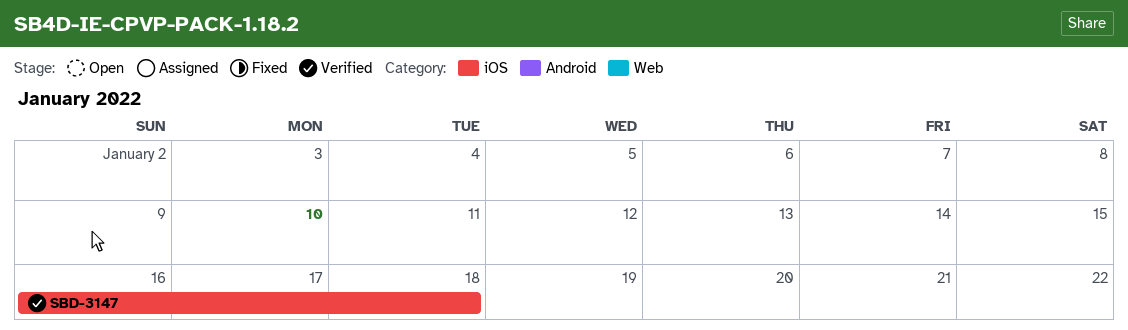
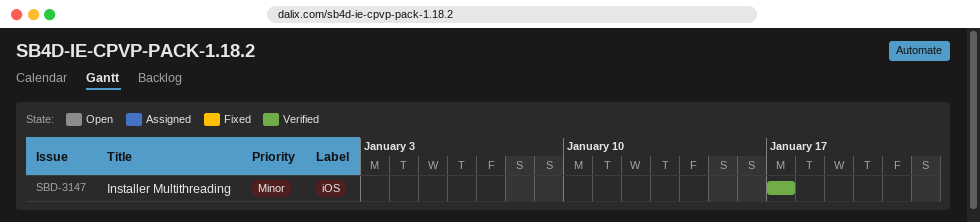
SBD-3147, start: Jan 16 -> Jan 17
SBD-3147, due: Jan 18 -> Jan 17

